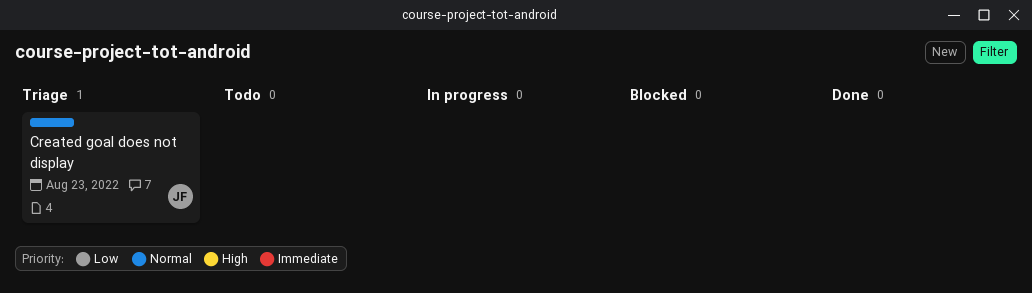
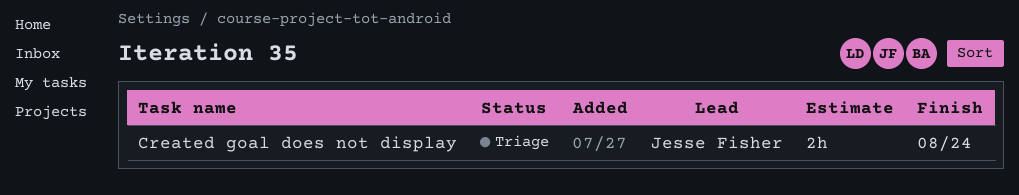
Created goal does not display, due: Aug 23 -> Aug 24

